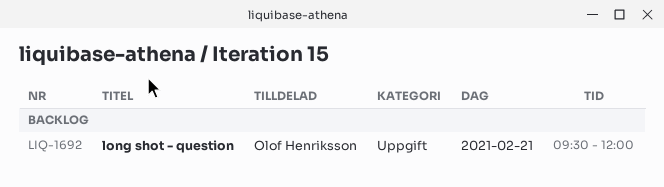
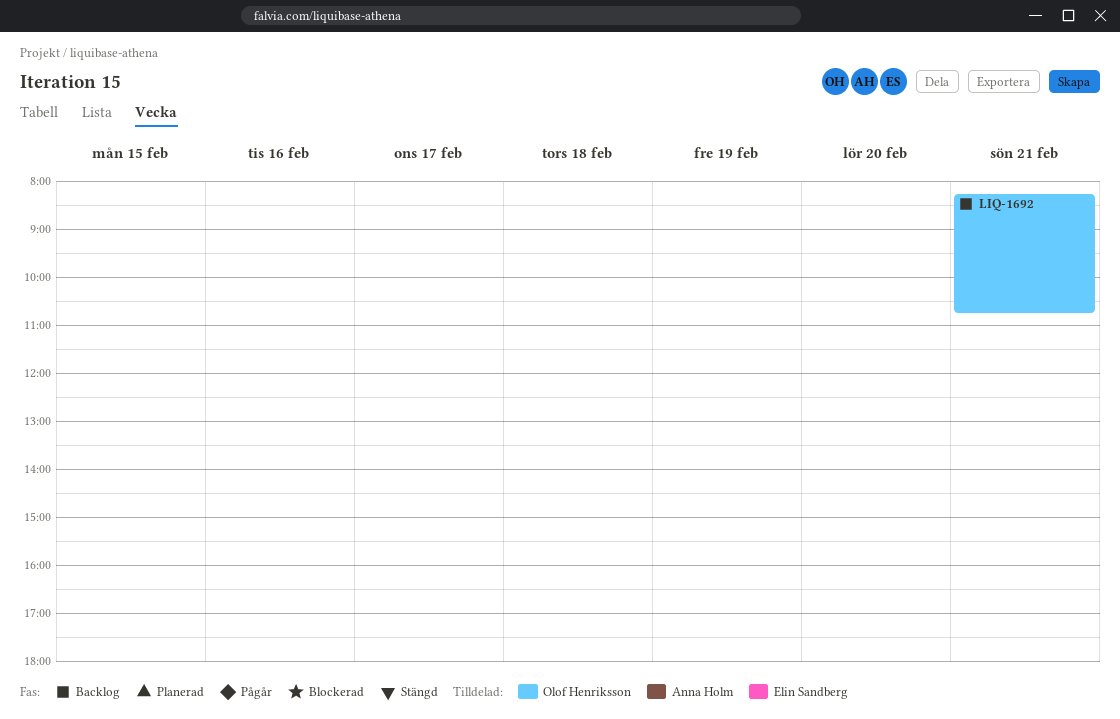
LIQ-1692, begins: 09:30 -> 08:15
LIQ-1692, ends: 12:00 -> 10:45

